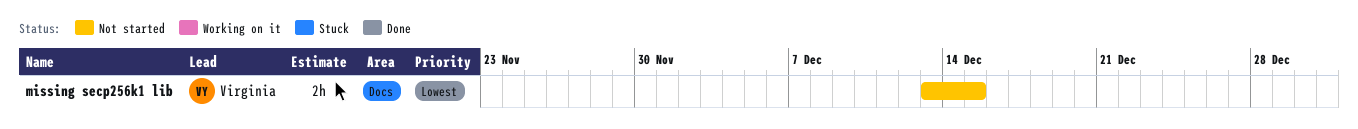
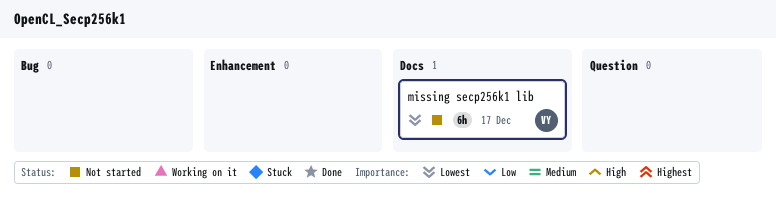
missing secp256k1 lib, estimate: 2h -> 6h
missing secp256k1 lib, due: Dec 15 -> Dec 17

